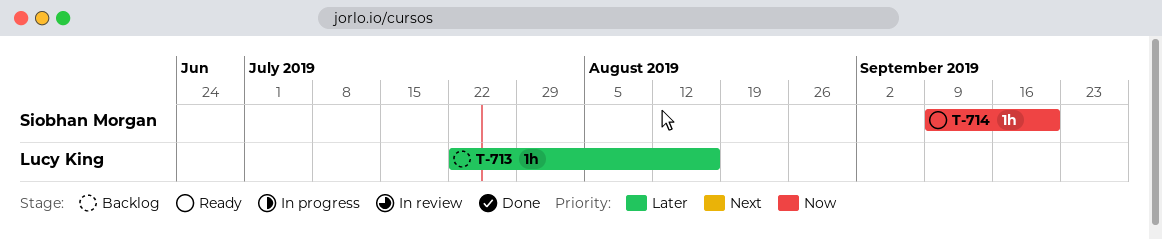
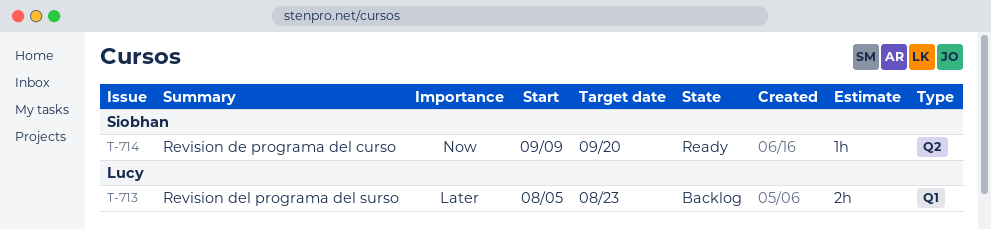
T-713, estimate: 1h -> 2h
T-713, start: Jul 22 -> Aug 5
T-713, due: Aug 16 -> Aug 23

